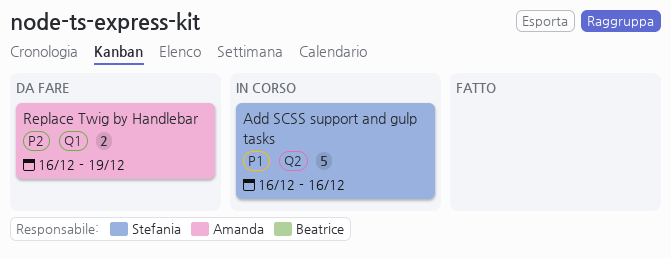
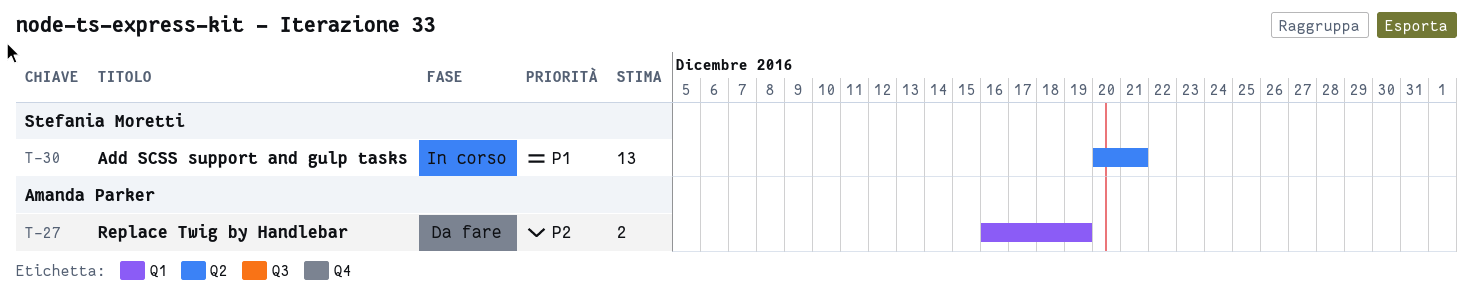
Add SCSS support and gulp tasks, estimate: 5 -> 13
Add SCSS support and gulp tasks, start: Dec 16 -> Dec 20
Add SCSS support and gulp tasks, due: Dec 16 -> Dec 21

